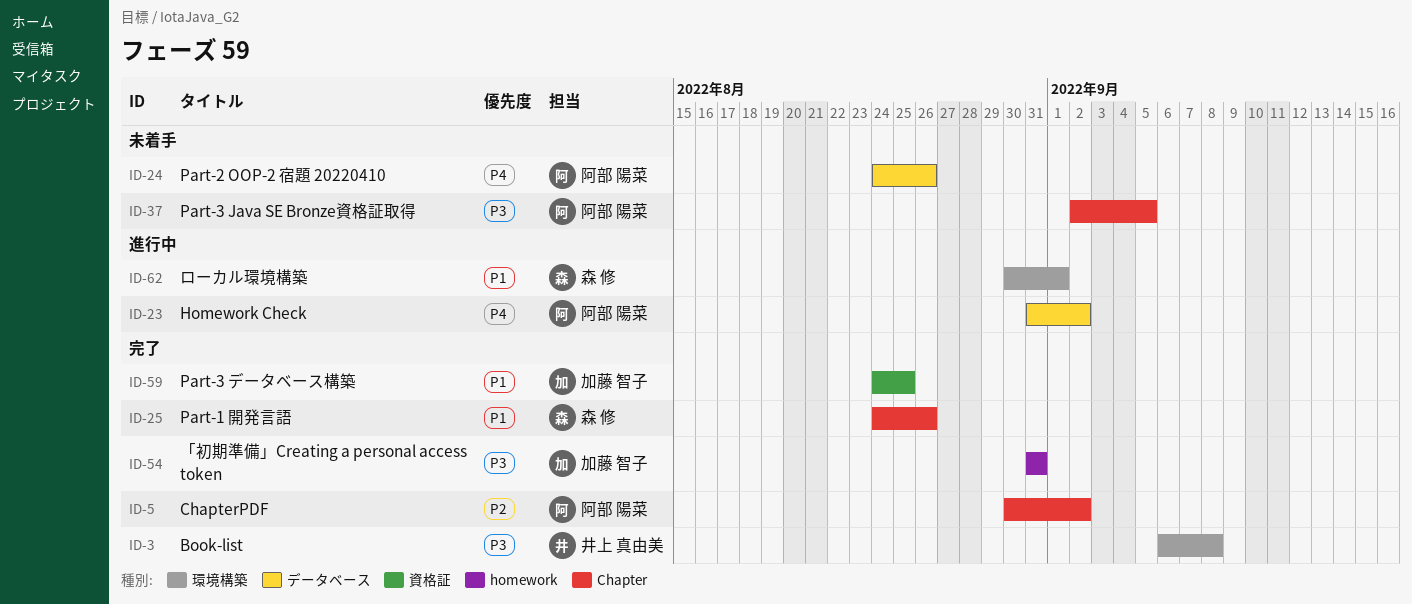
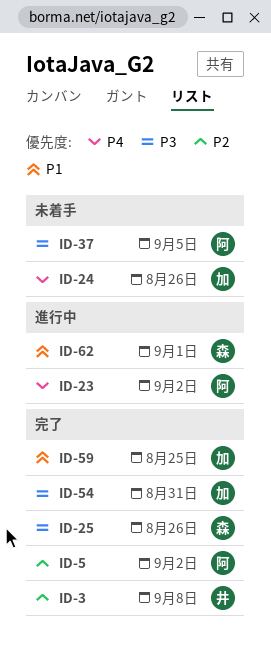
ID-3, priority: P3 -> P2
ID-24, owner: 阿部 陽菜 -> 加藤 智子
ID-25, priority: P1 -> P3

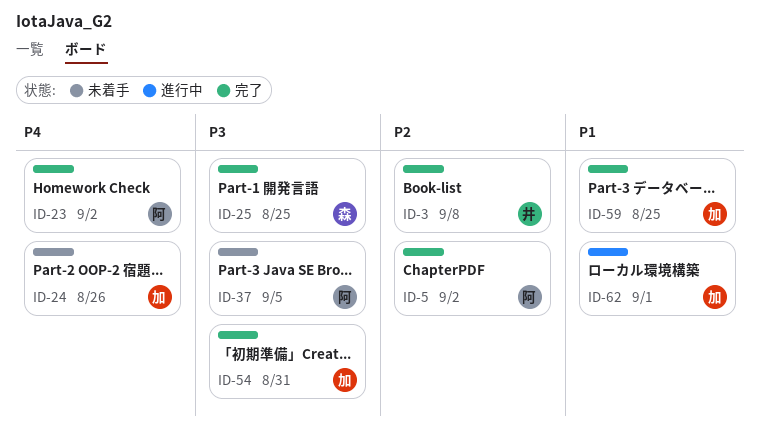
ID-23, status: 進行中 -> 完了
ID-25, due: Aug 26 -> Aug 25
ID-62, owner: 森 -> 加

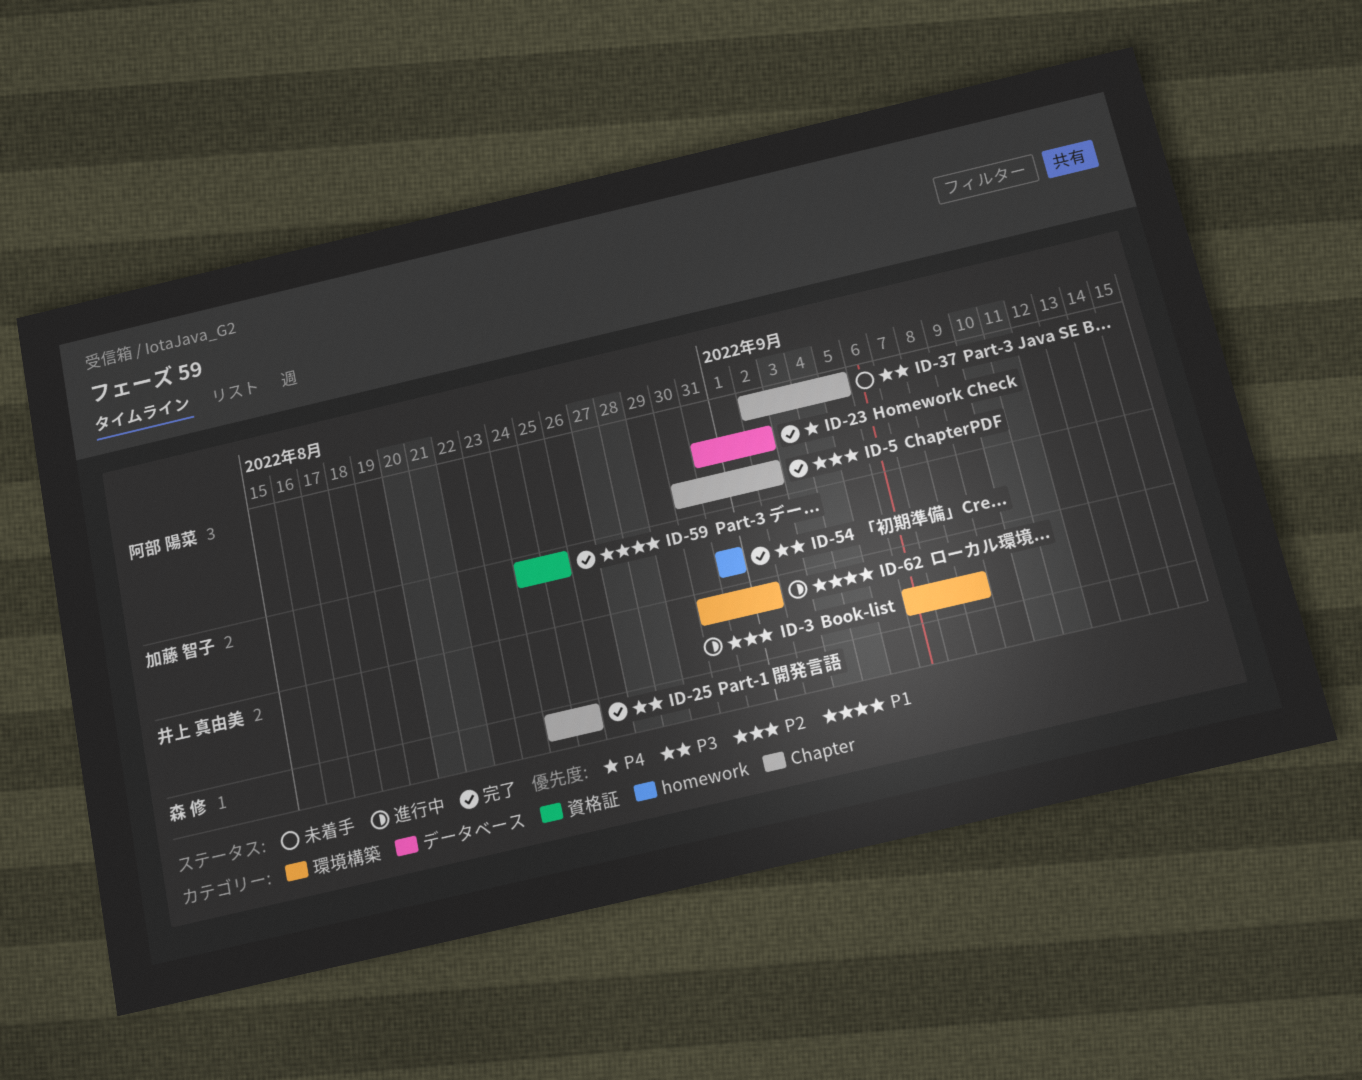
ID-3, status: 完了 -> 進行中
ID-24: present -> none
ID-62, owner: 加藤 智子 -> 井上 真由美

